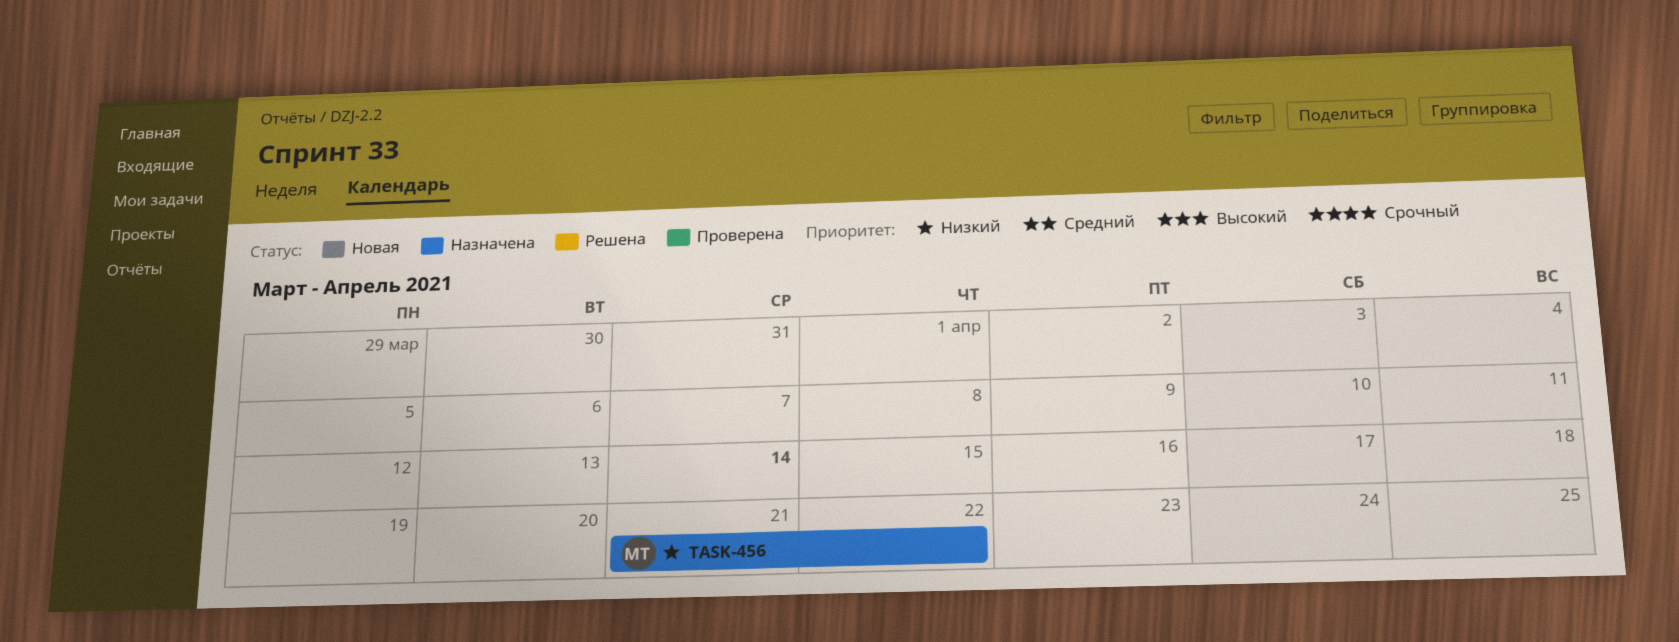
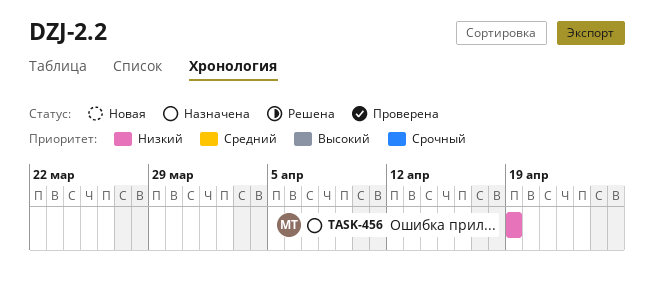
TASK-456, start: Apr 21 -> Apr 19
TASK-456, due: Apr 22 -> Apr 19

